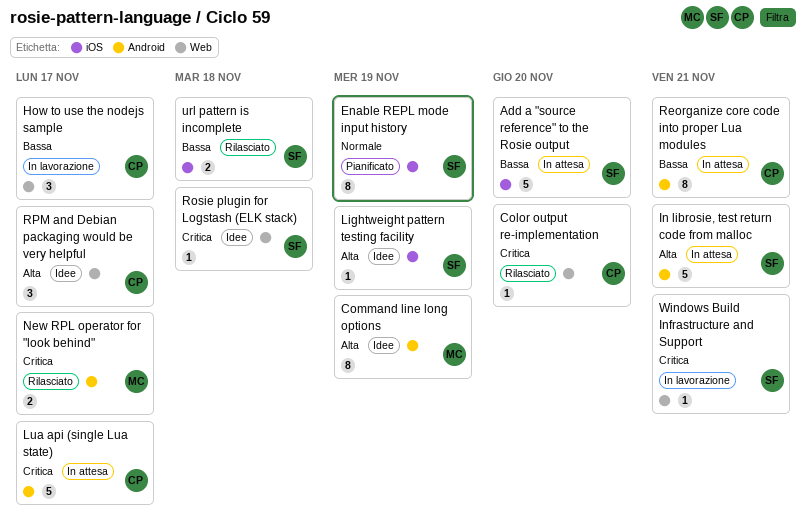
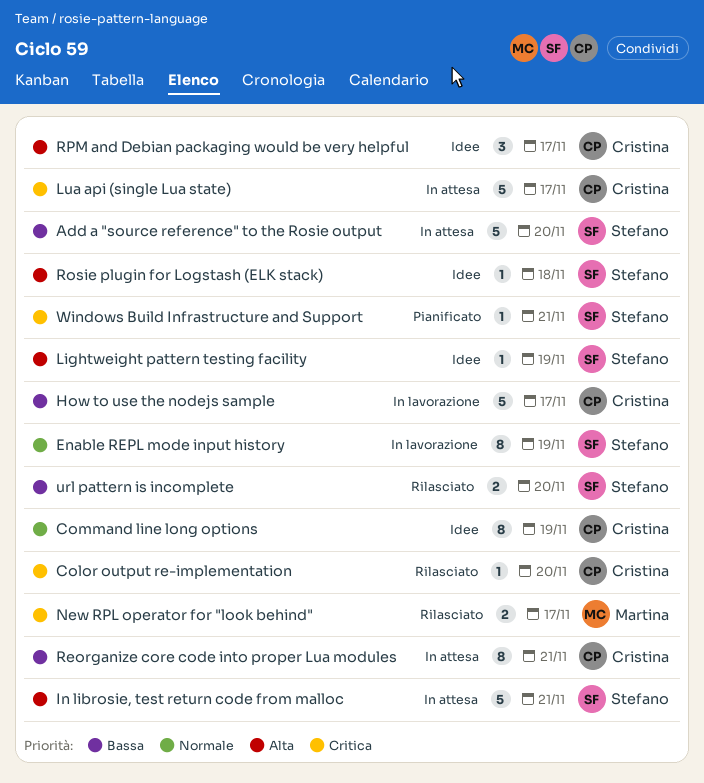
Command line long options, owner: Martina -> Cristina
Command line long options, priority: Alta -> Normale
Enable REPL mode input history, status: Pianificato -> In lavorazione
How to use the nodejs sample, estimate: 3 -> 5
Rosie plugin for Logstash (ELK stack), priority: Critica -> Alta
url pattern is incomplete, due: Nov 18 -> Nov 20
Windows Build Infrastructure and Support, status: In lavorazione -> Pianificato

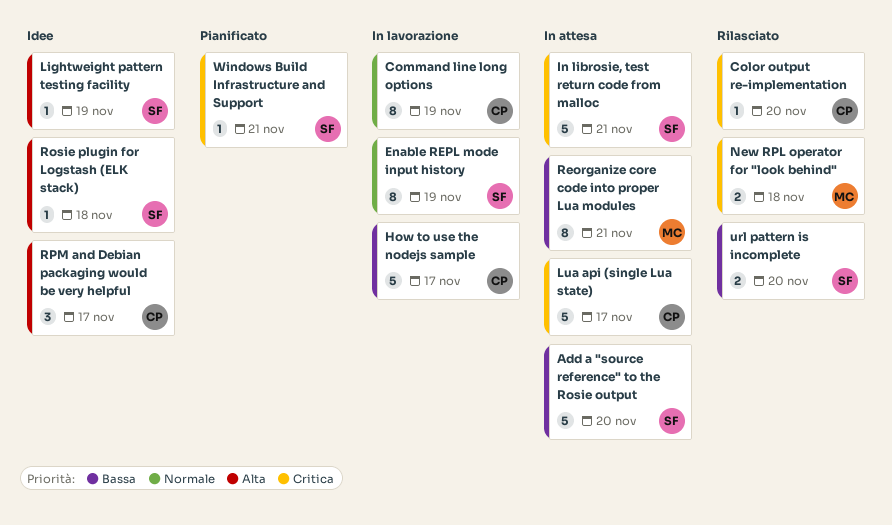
Command line long options, status: Idee -> In lavorazione
In librosie, test return code from malloc, priority: Alta -> Critica
New RPL operator for "look behind", due: Nov 17 -> Nov 18
Reorganize core code into proper Lua modules, owner: Cristina -> Martina

